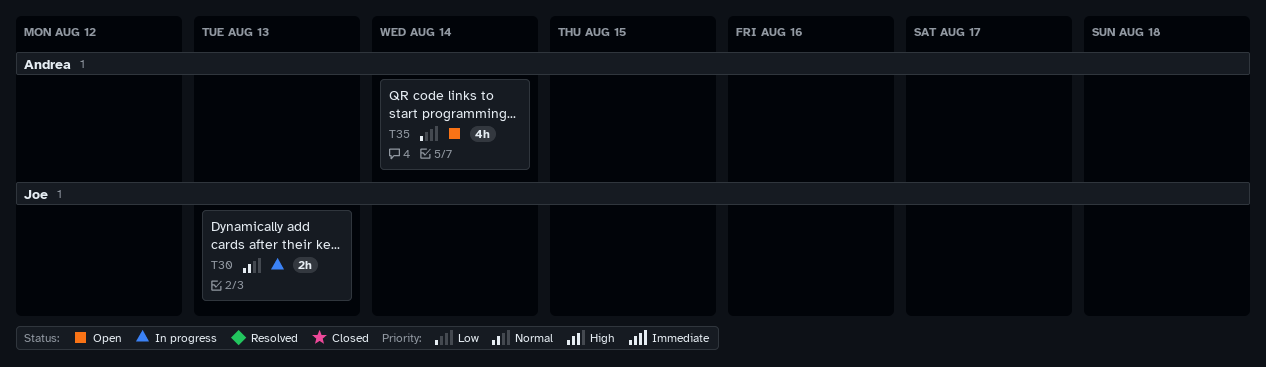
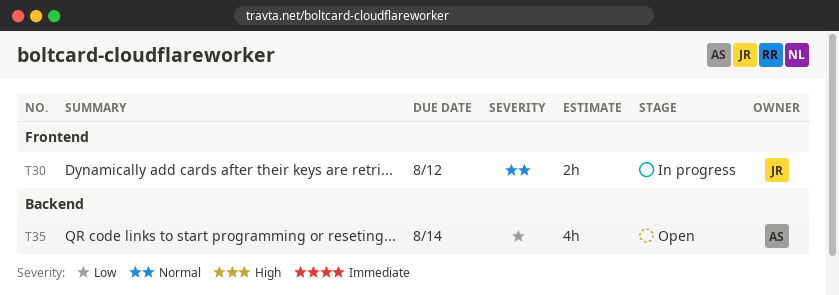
T30, due: Aug 13 -> Aug 12

